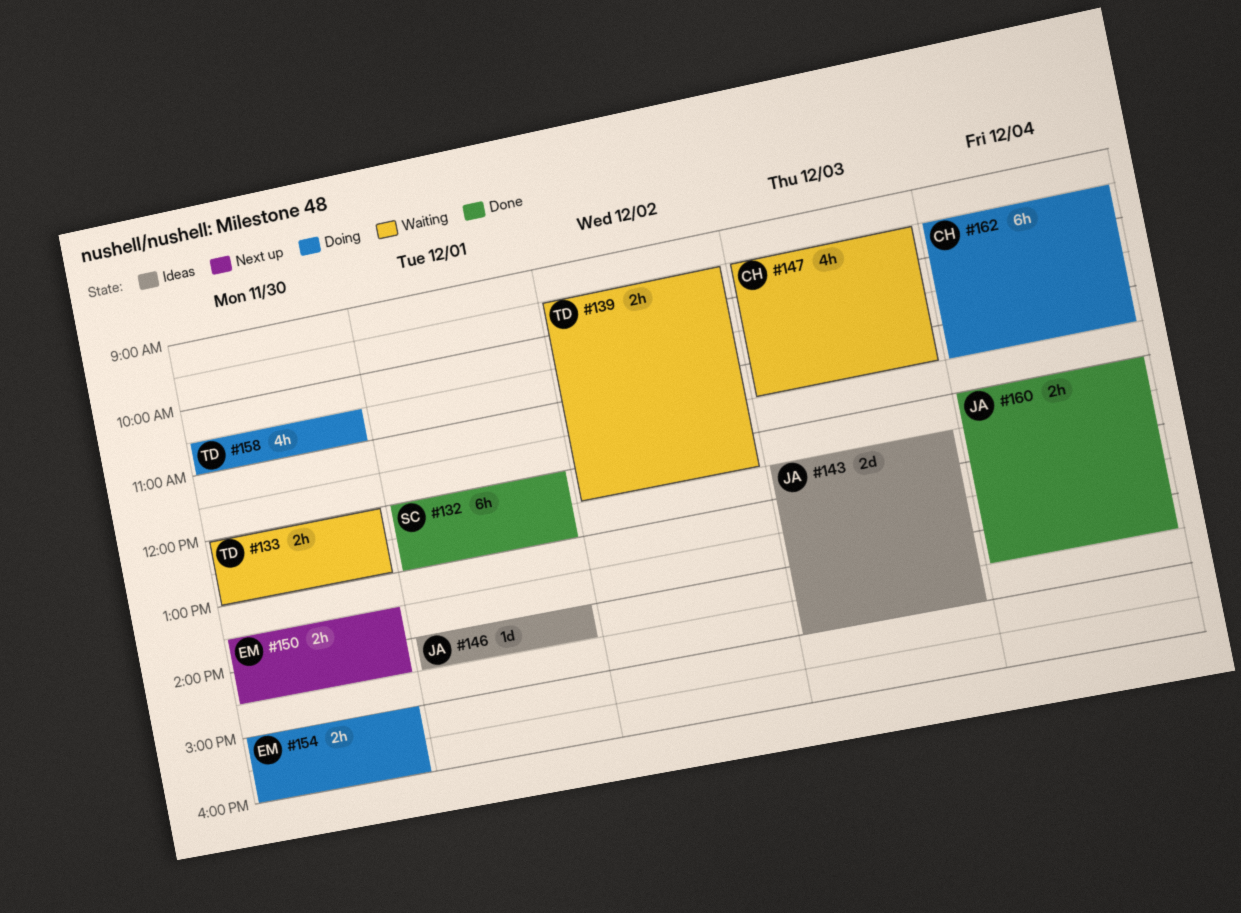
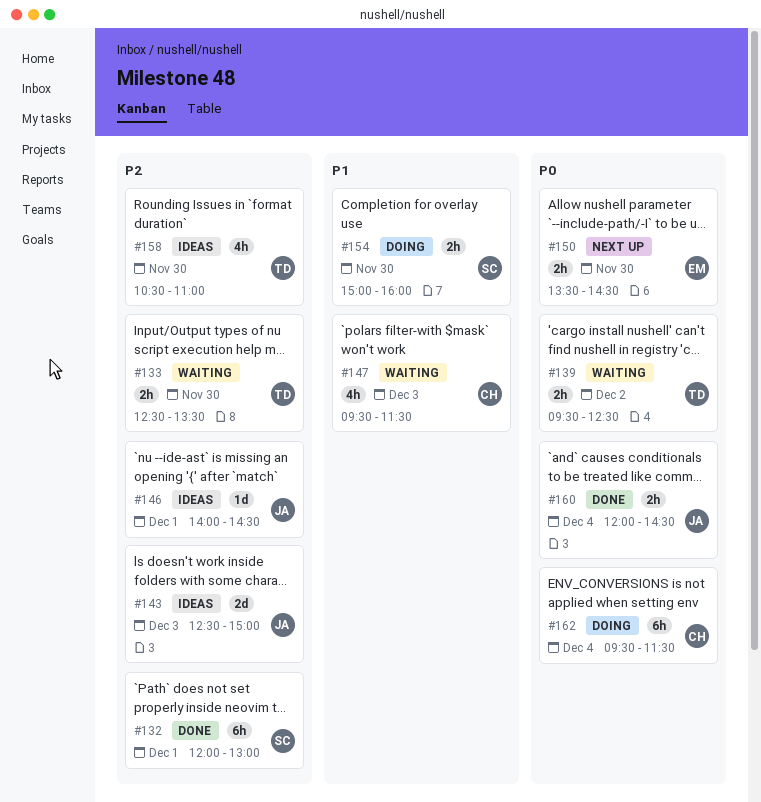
#133, begins: 12:00 -> 12:30
#133, ends: 13:00 -> 13:30
#154, owner: EM -> SC
#158, status: Doing -> Ideas

